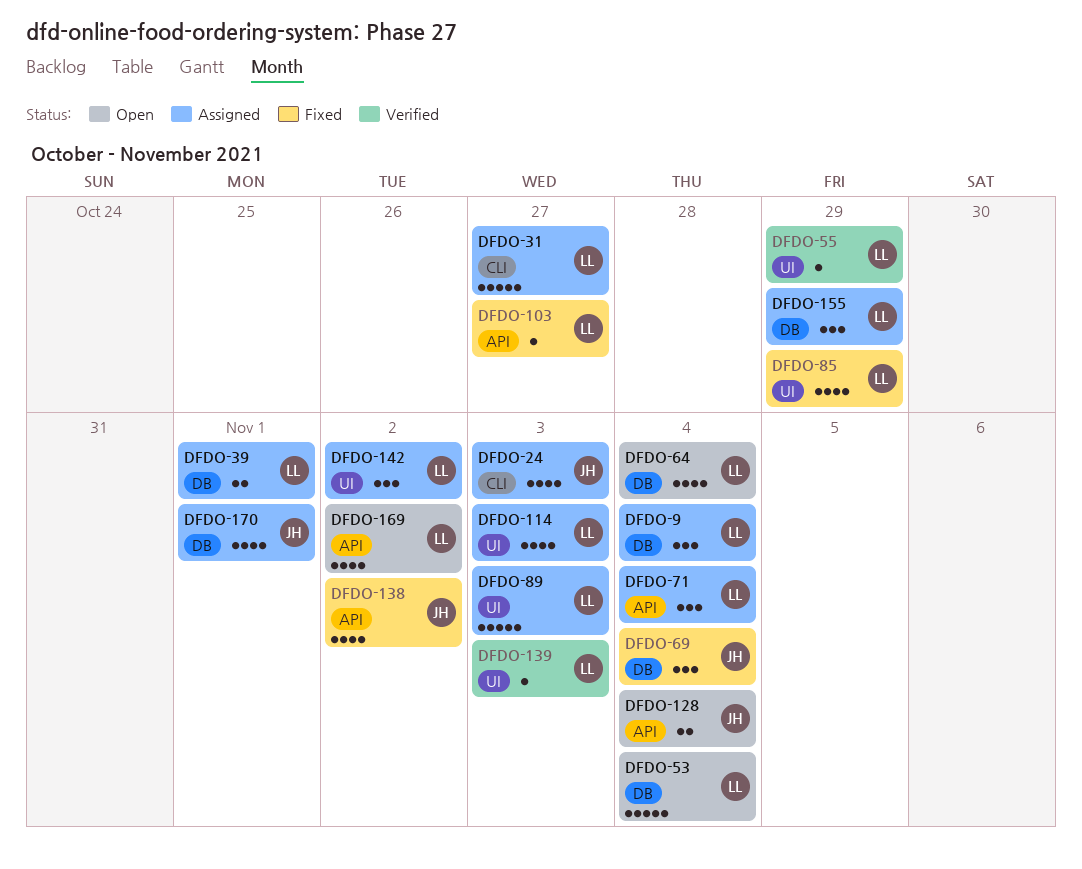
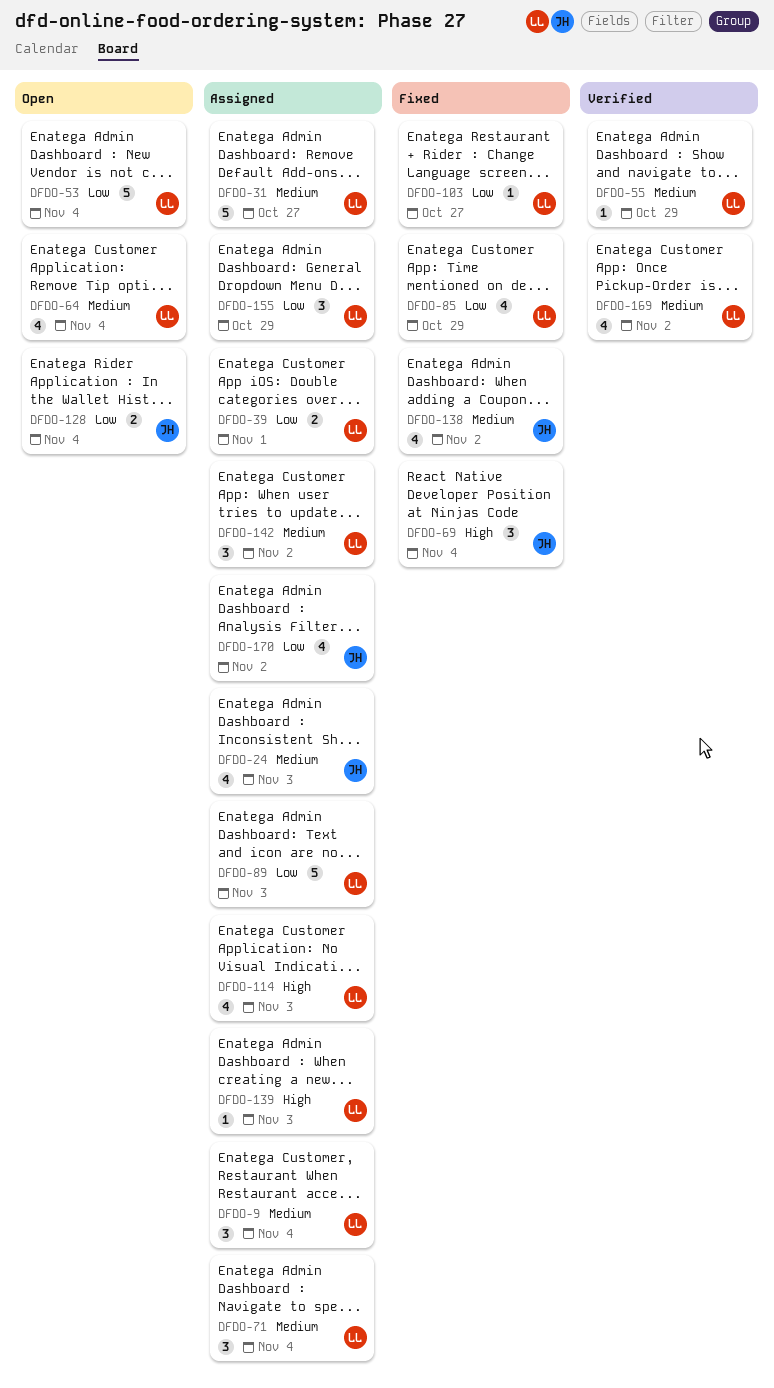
DFDO-139, status: Verified -> Assigned
DFDO-169, status: Open -> Verified
DFDO-170, due: Nov 1 -> Nov 2

